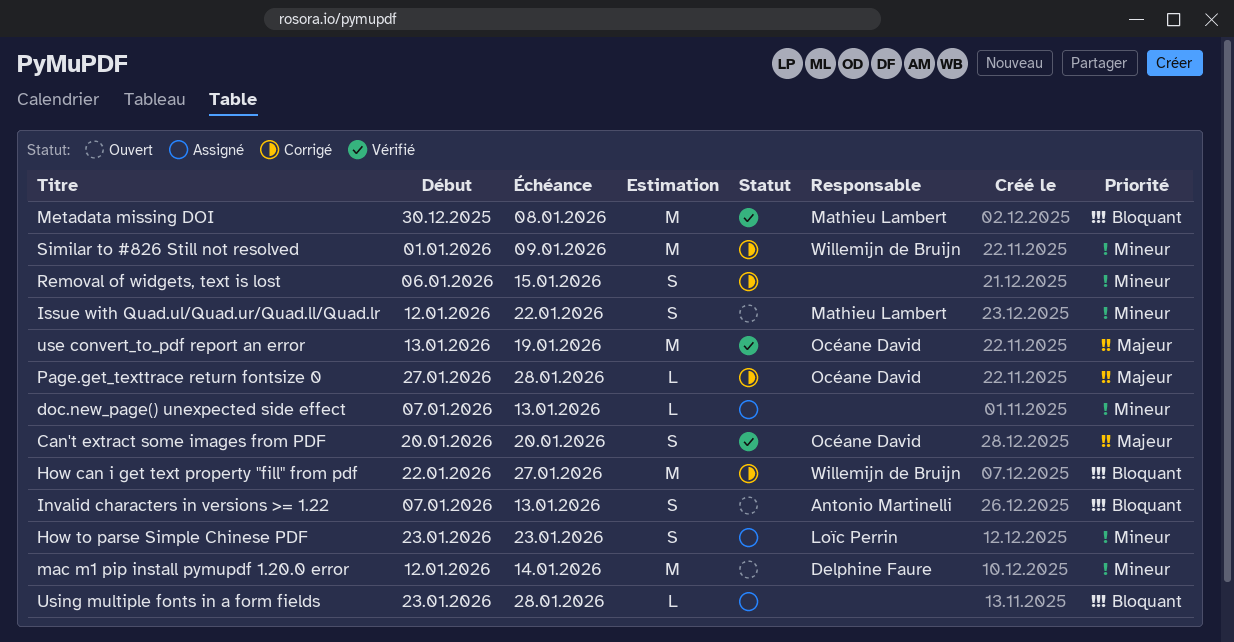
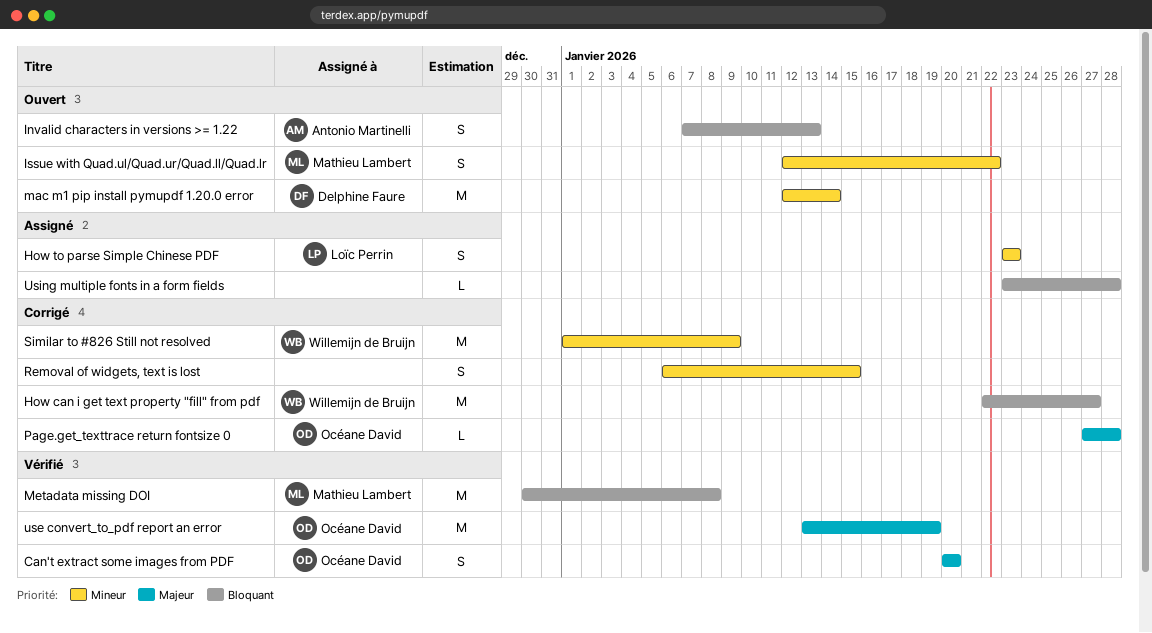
doc.new_page() unexpected side effect: present -> none

